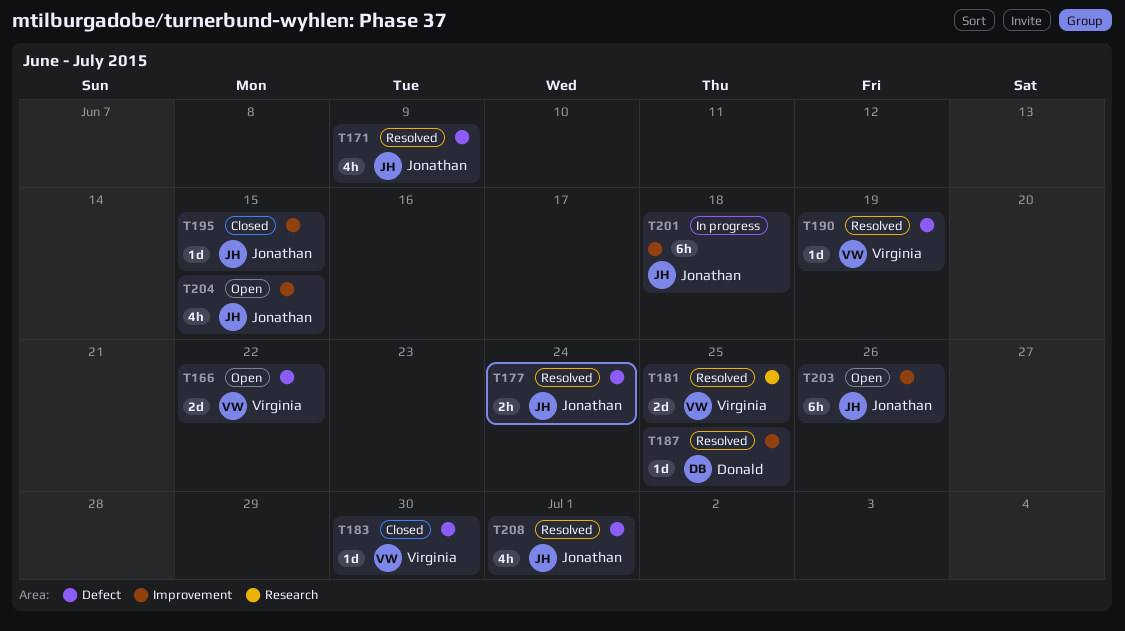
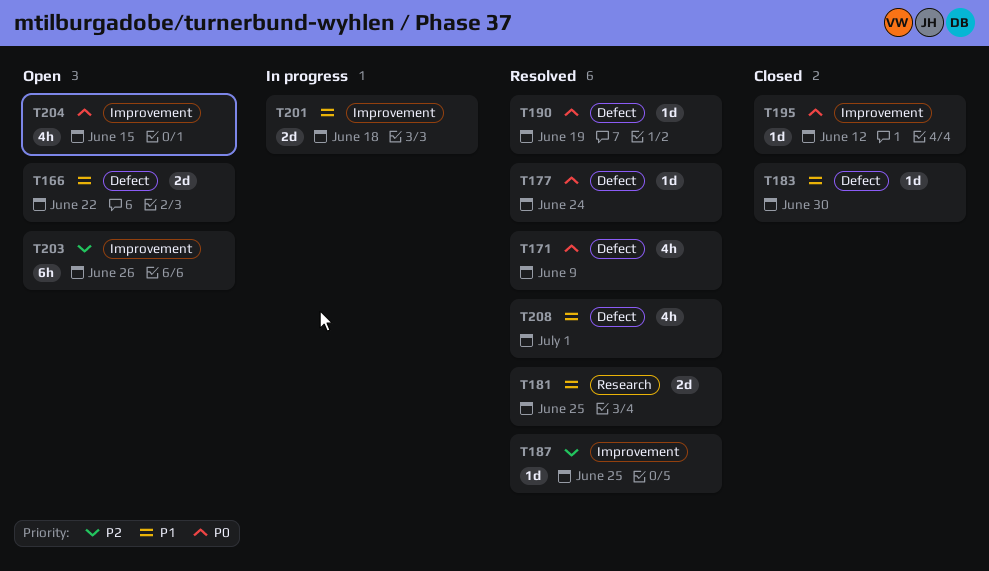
T177, estimate: 2h -> 1d
T195, due: Jun 15 -> Jun 12
T201, estimate: 6h -> 2d

